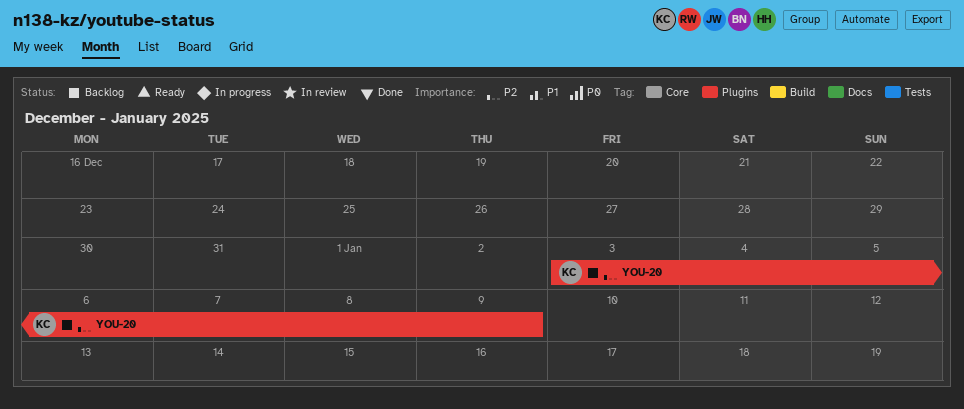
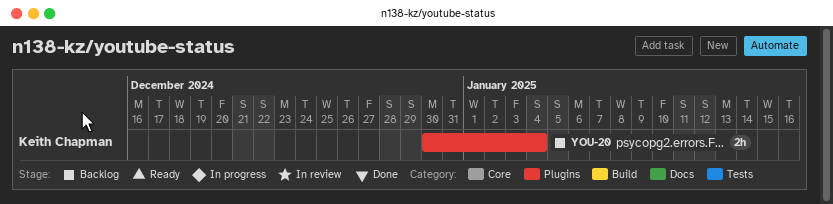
YOU-20, start: Jan 3 -> Dec 30
YOU-20, due: Jan 9 -> Jan 4

